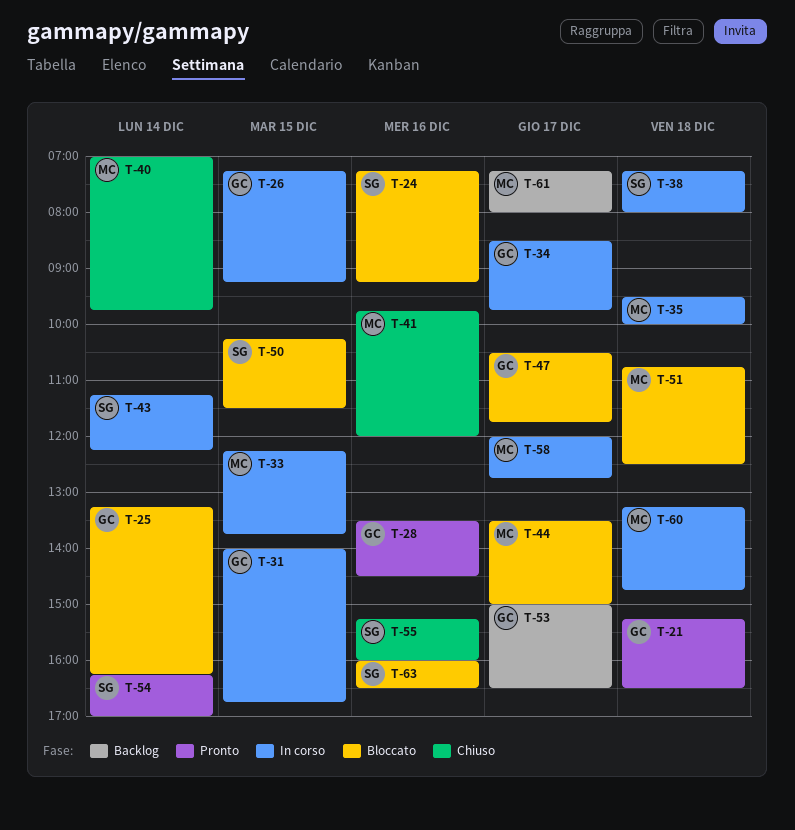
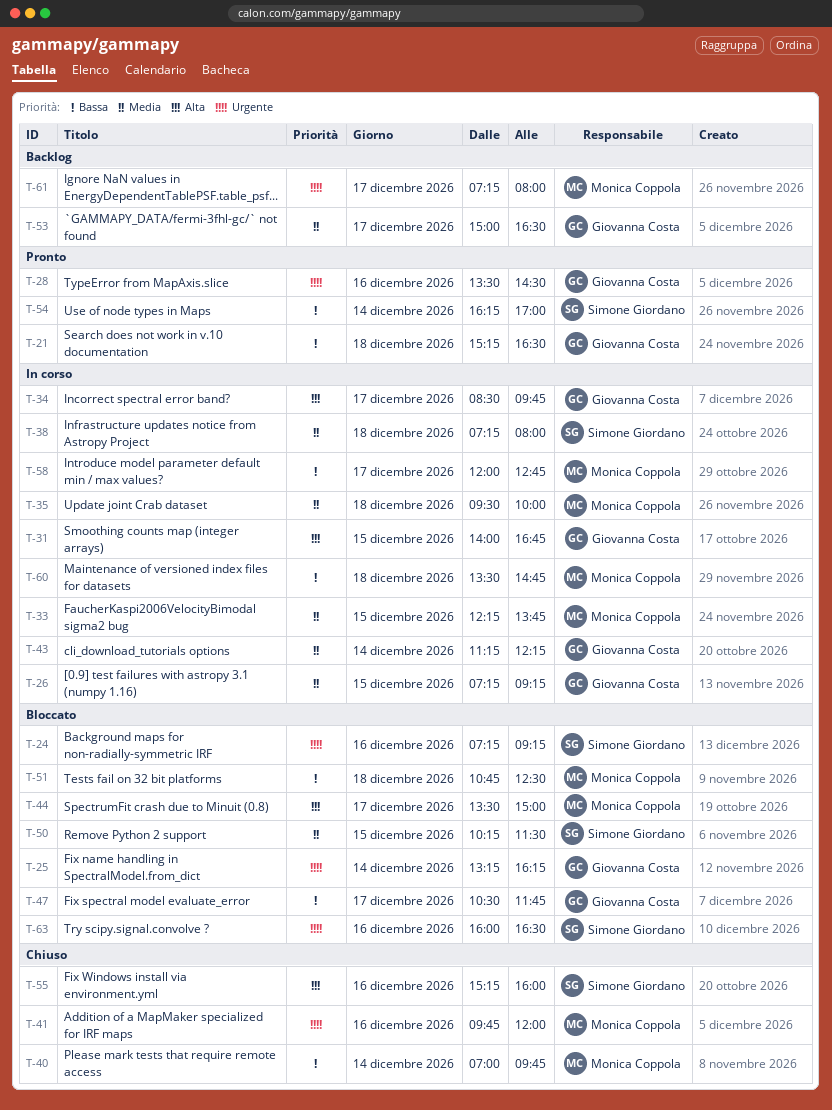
T-43, owner: Simone Giordano -> Giovanna Costa
T-60, begins: 13:15 -> 13:30

